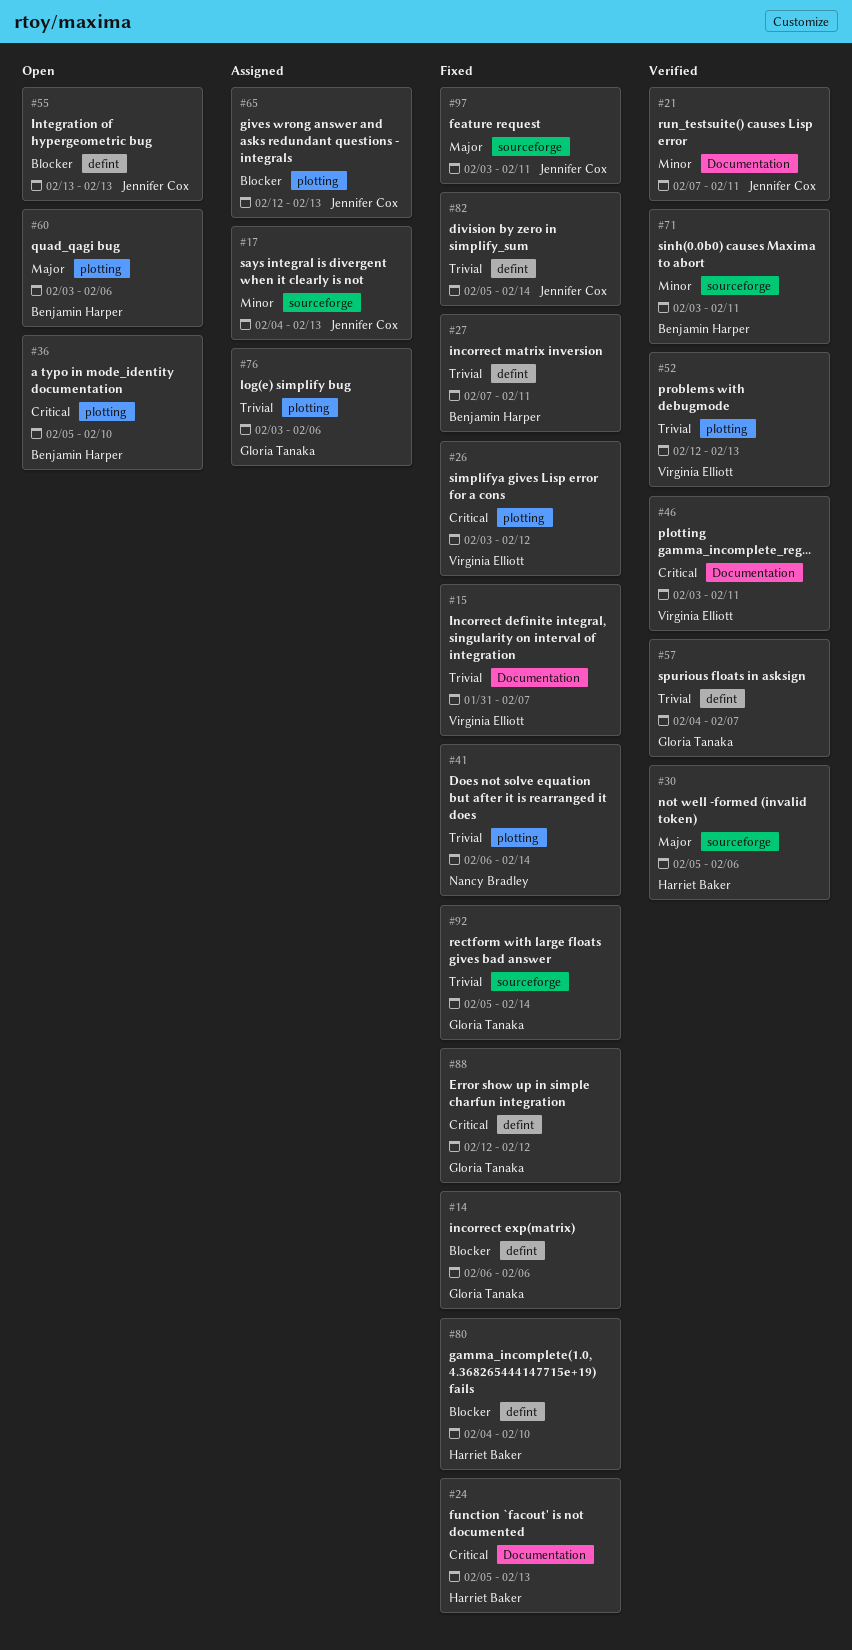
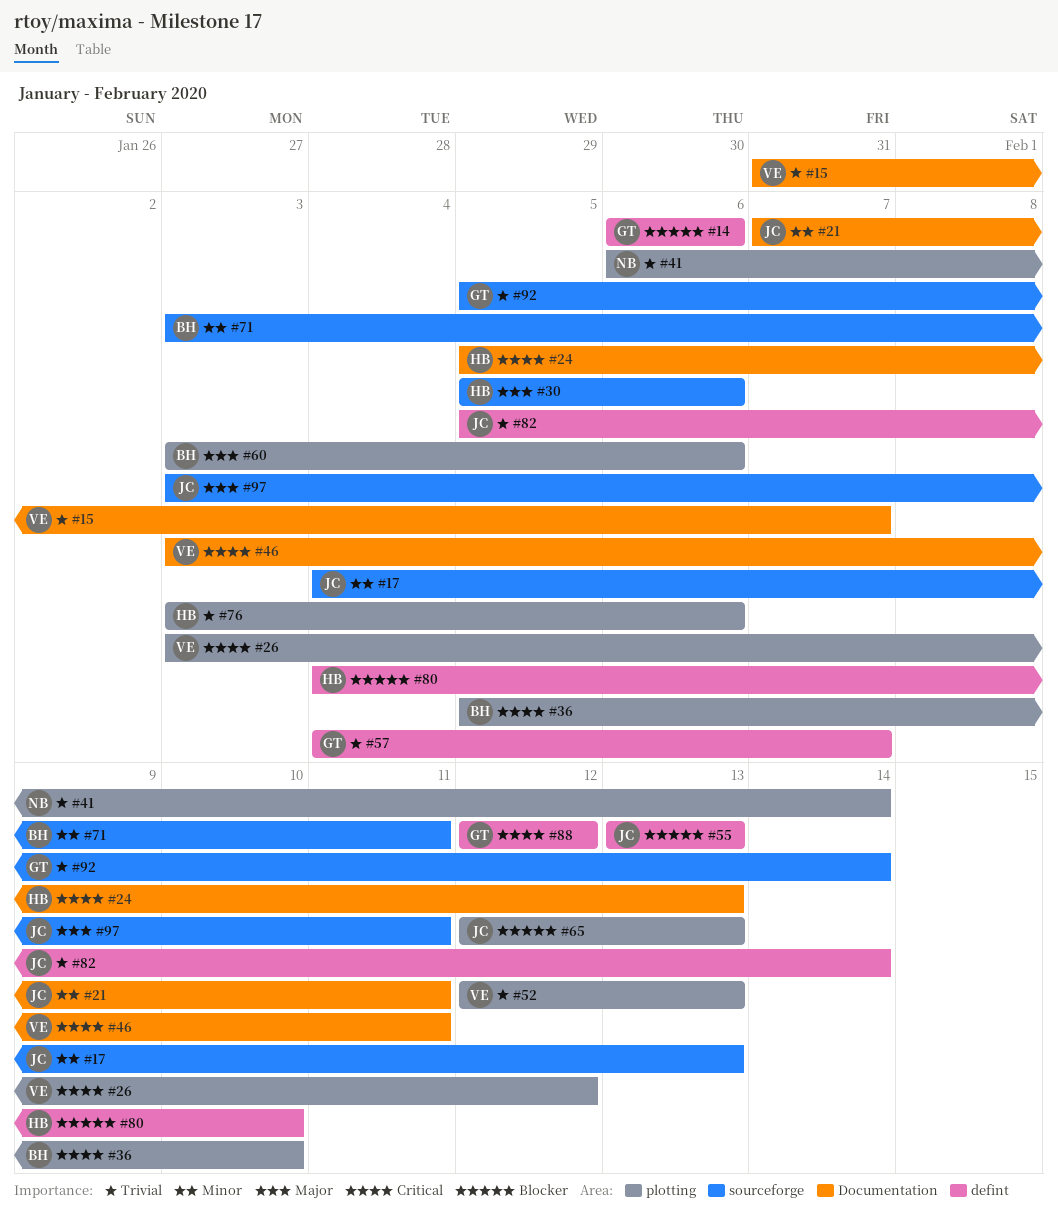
#27: present -> none
#76, owner: Gloria Tanaka -> Harriet Baker

